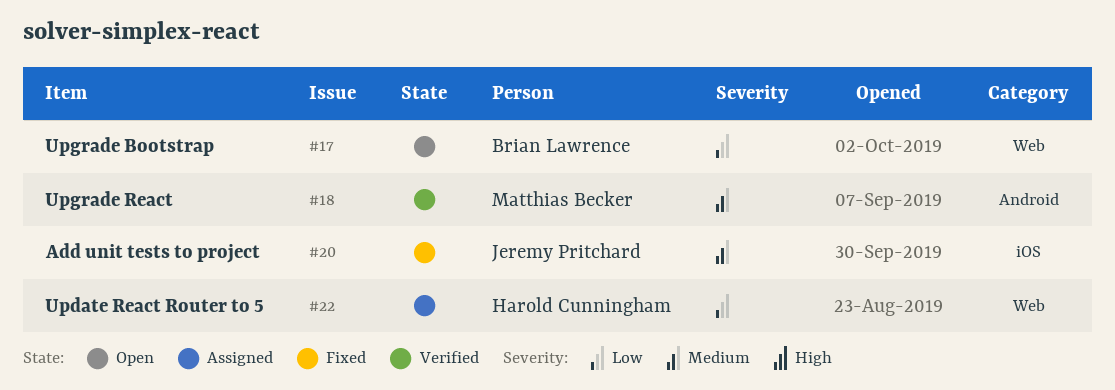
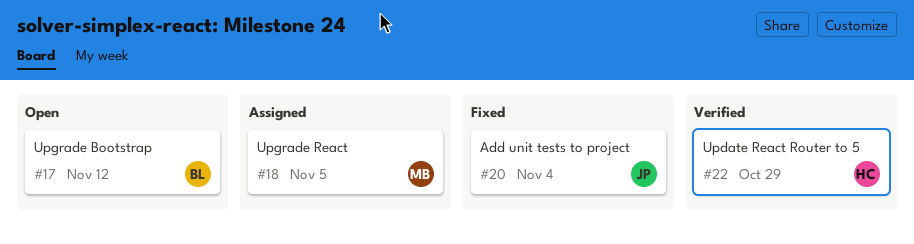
#18, status: Verified -> Assigned
#22, status: Assigned -> Verified

